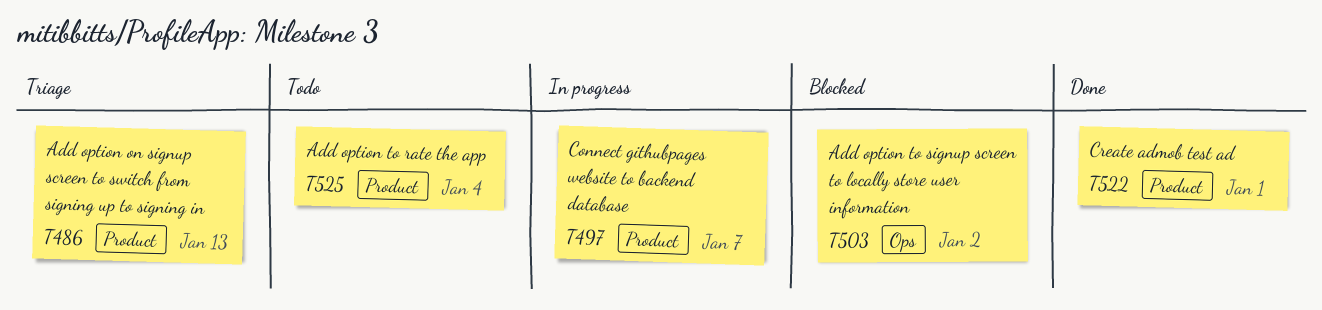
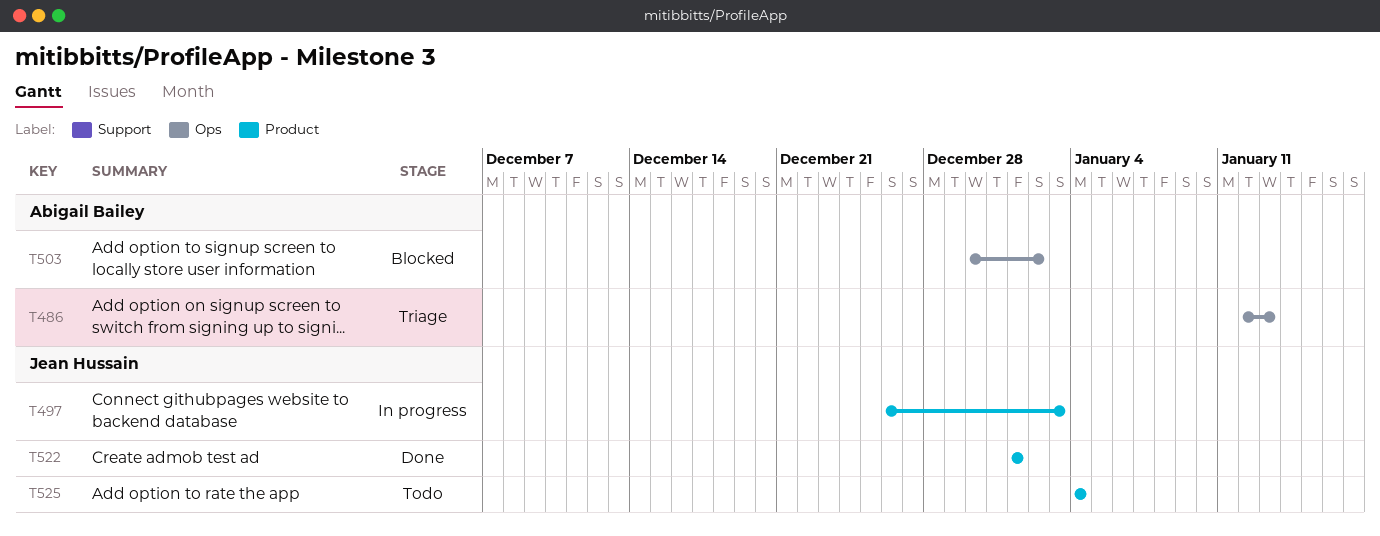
T486, label: Product -> Ops
T497, due: Jan 7 -> Jan 3

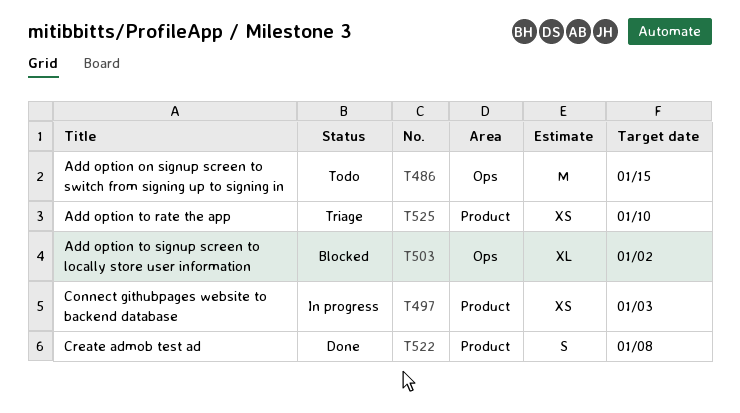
T486, status: Triage -> Todo
T486, due: Jan 13 -> Jan 15
T522, due: Jan 1 -> Jan 8
T525, status: Todo -> Triage
T525, due: Jan 4 -> Jan 10

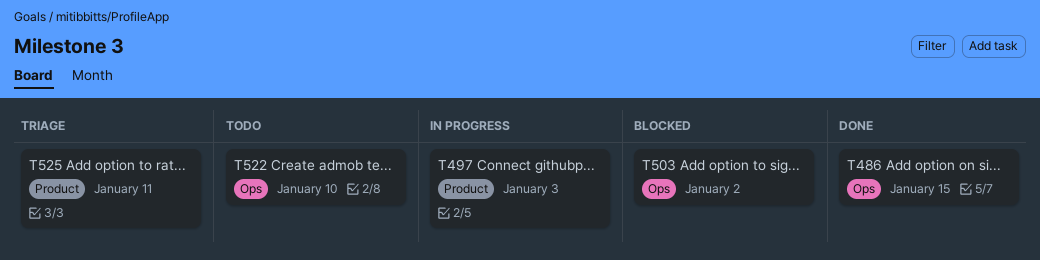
T486, status: Todo -> Done
T522, status: Done -> Todo
T522, label: Product -> Ops
T522, due: Jan 8 -> Jan 10
T525, due: Jan 10 -> Jan 11

